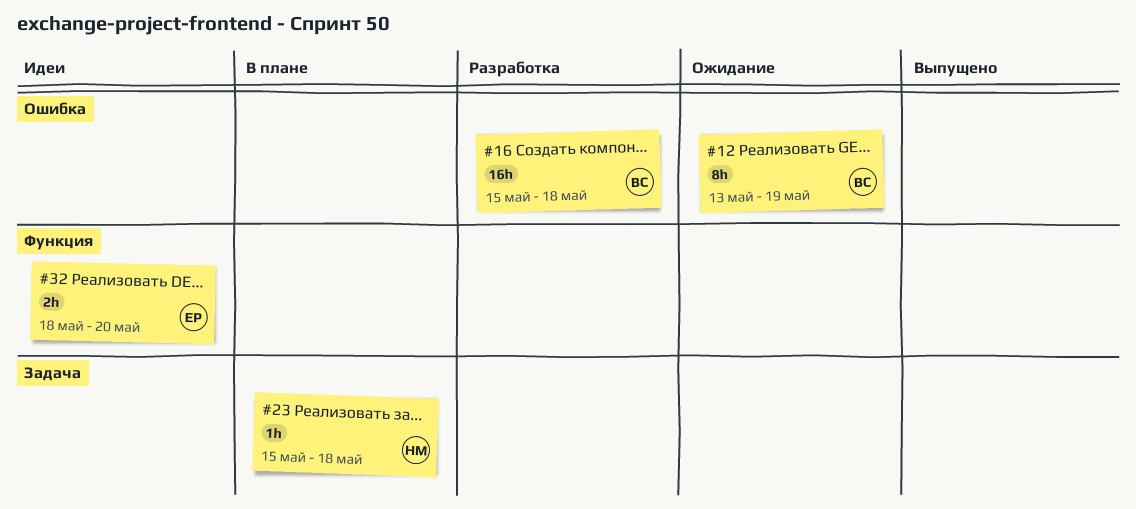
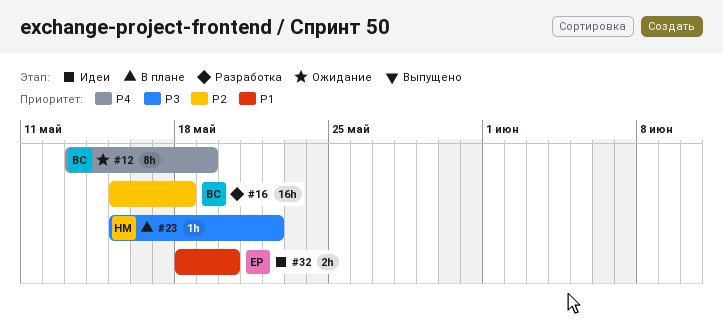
#23, due: May 18 -> May 22

